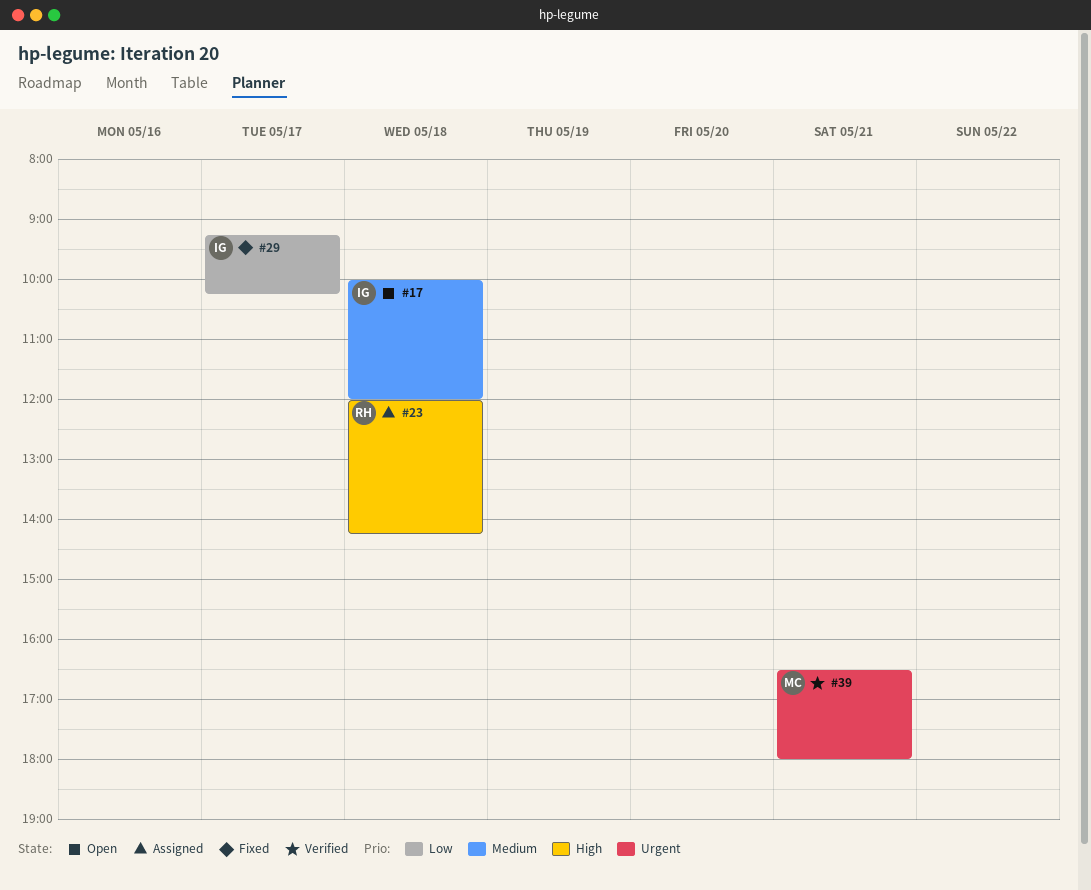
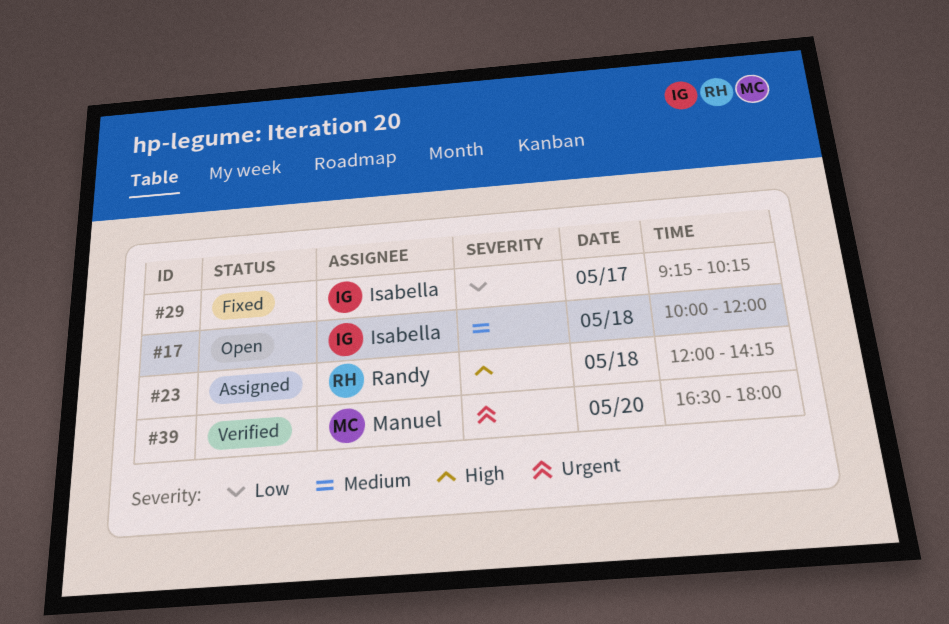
#39, day: May 21 -> May 20

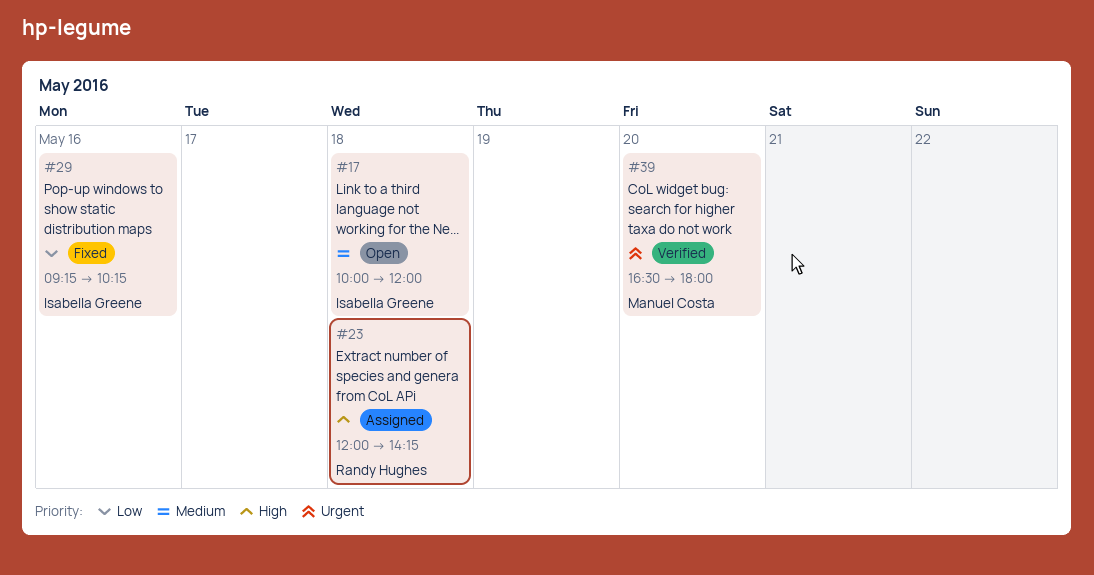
#29, day: May 17 -> May 16

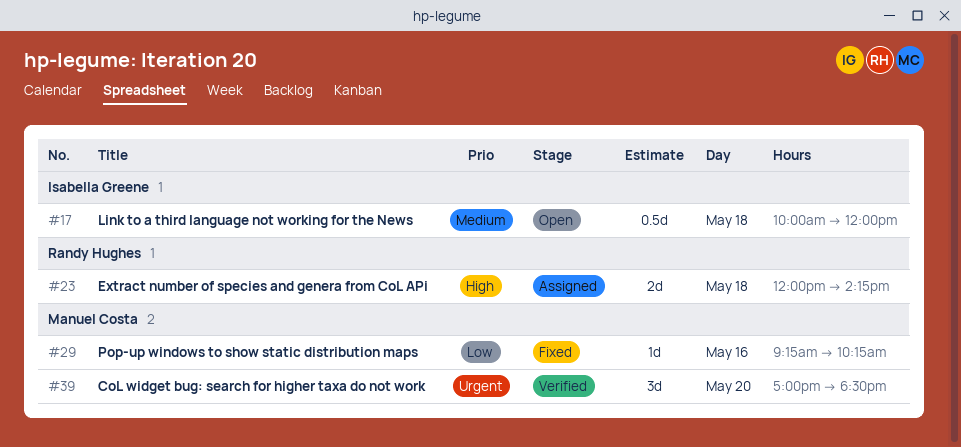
#29, owner: Isabella Greene -> Manuel Costa
#39, begins: 16:30 -> 17:00
#39, ends: 18:00 -> 18:30

